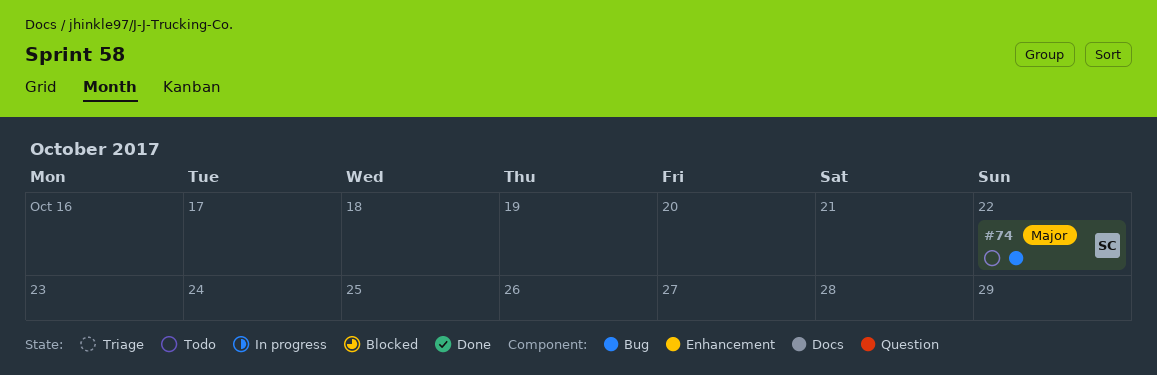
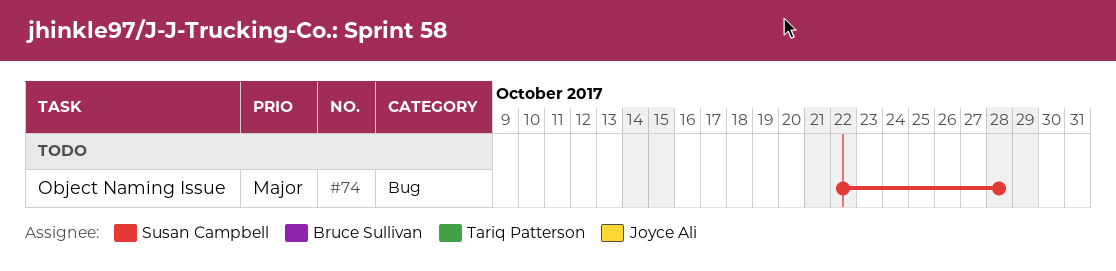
#74, due: Oct 22 -> Oct 28

